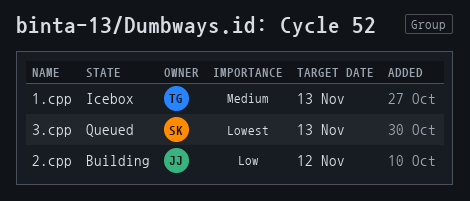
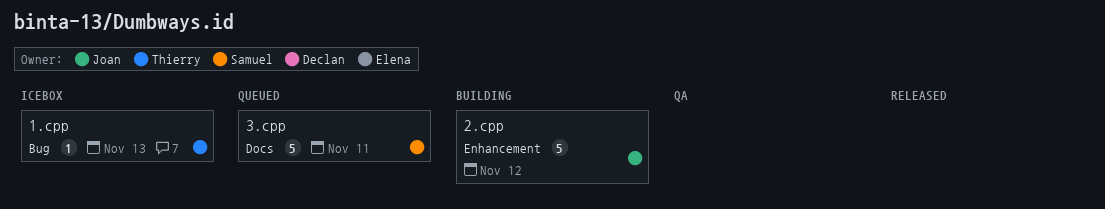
3.cpp, due: Nov 13 -> Nov 11

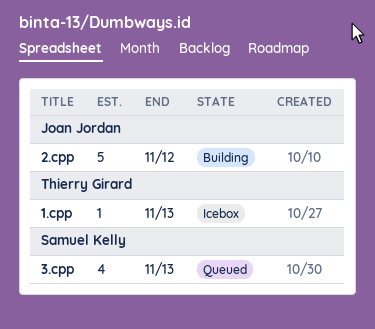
3.cpp, estimate: 5 -> 4
3.cpp, due: Nov 11 -> Nov 13

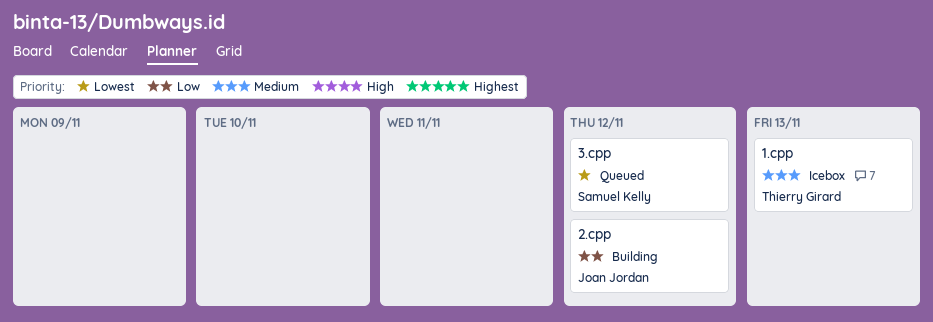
3.cpp, due: Nov 13 -> Nov 12

